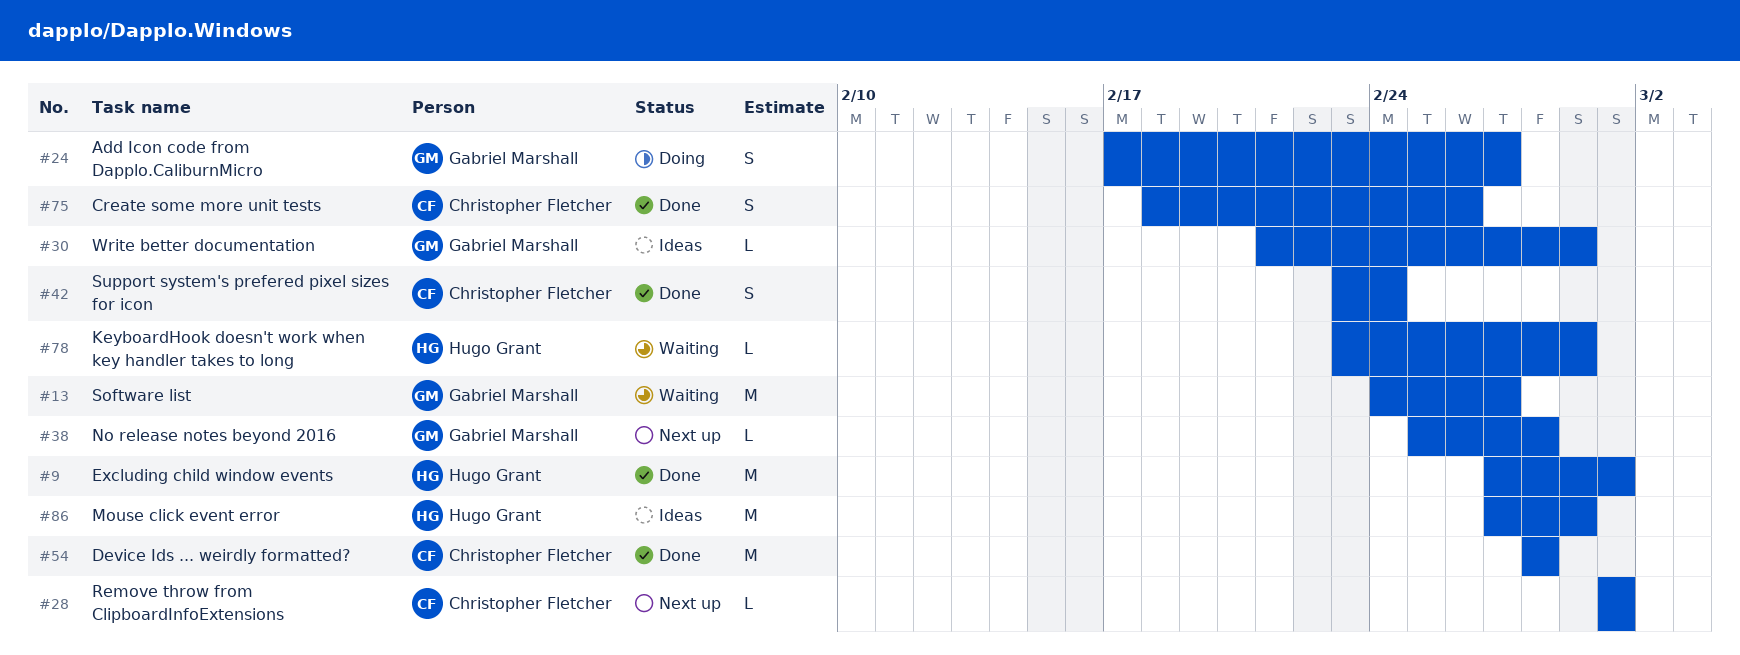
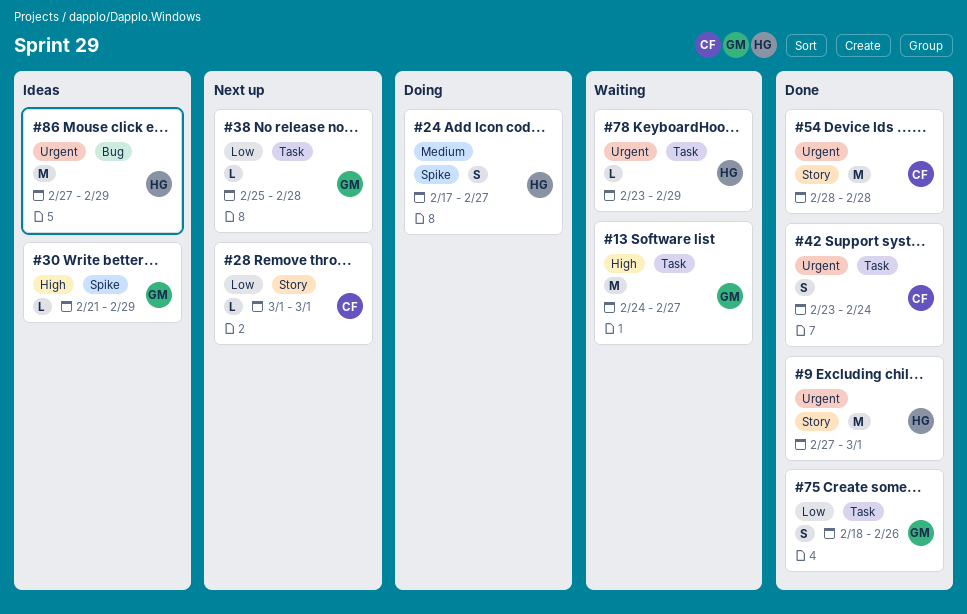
#24, owner: Gabriel Marshall -> Hugo Grant
#75, owner: Christopher Fletcher -> Gabriel Marshall

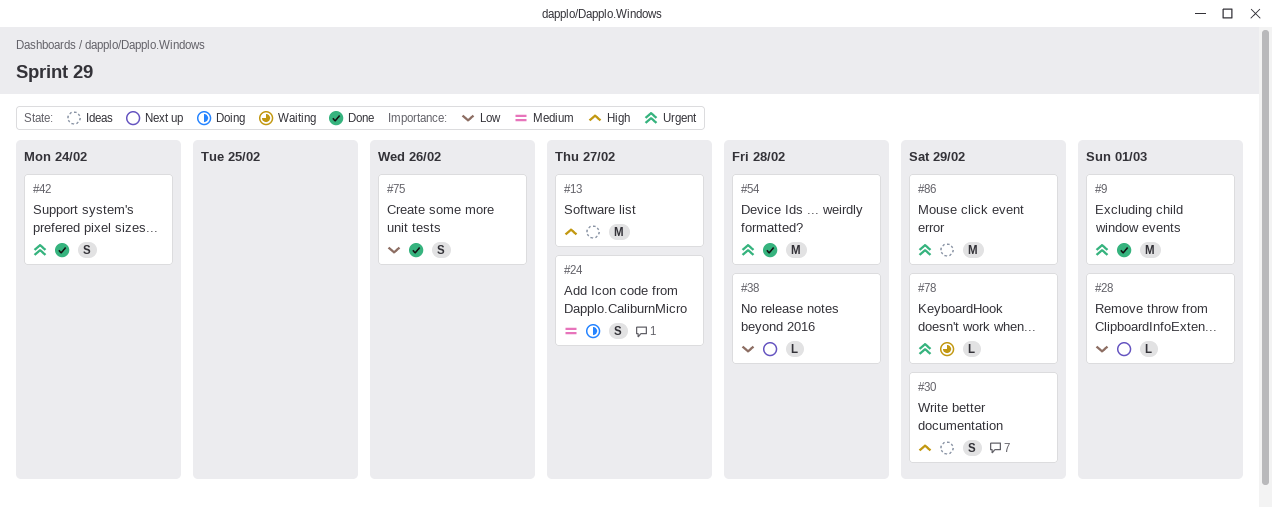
#13, status: Waiting -> Ideas
#30, estimate: L -> S

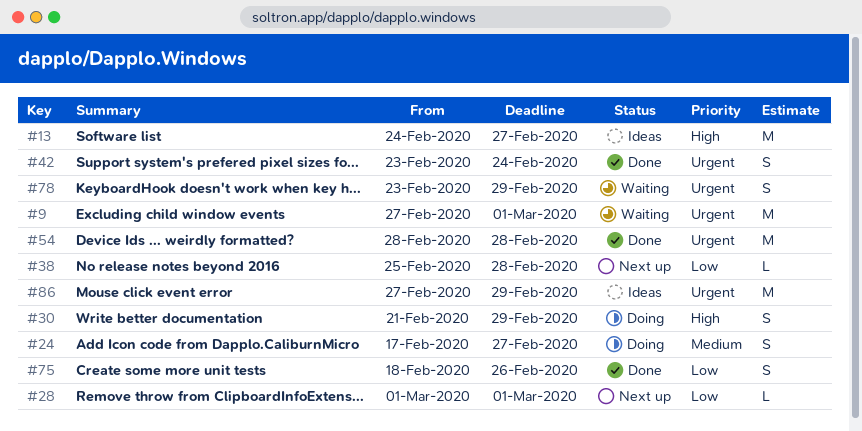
#9, status: Done -> Waiting
#30, status: Ideas -> Doing
#78, estimate: L -> S

